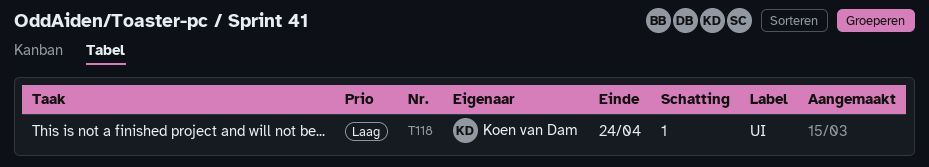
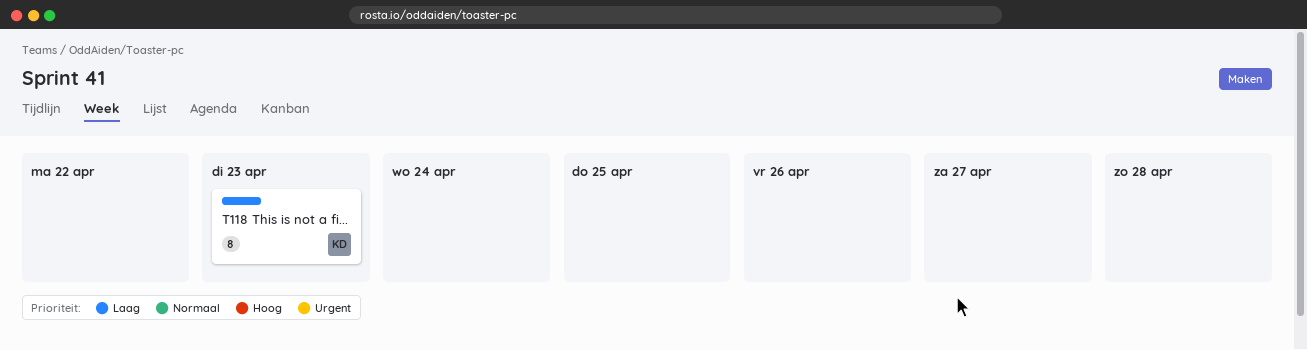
T118, estimate: 1 -> 8
T118, due: Apr 24 -> Apr 23

